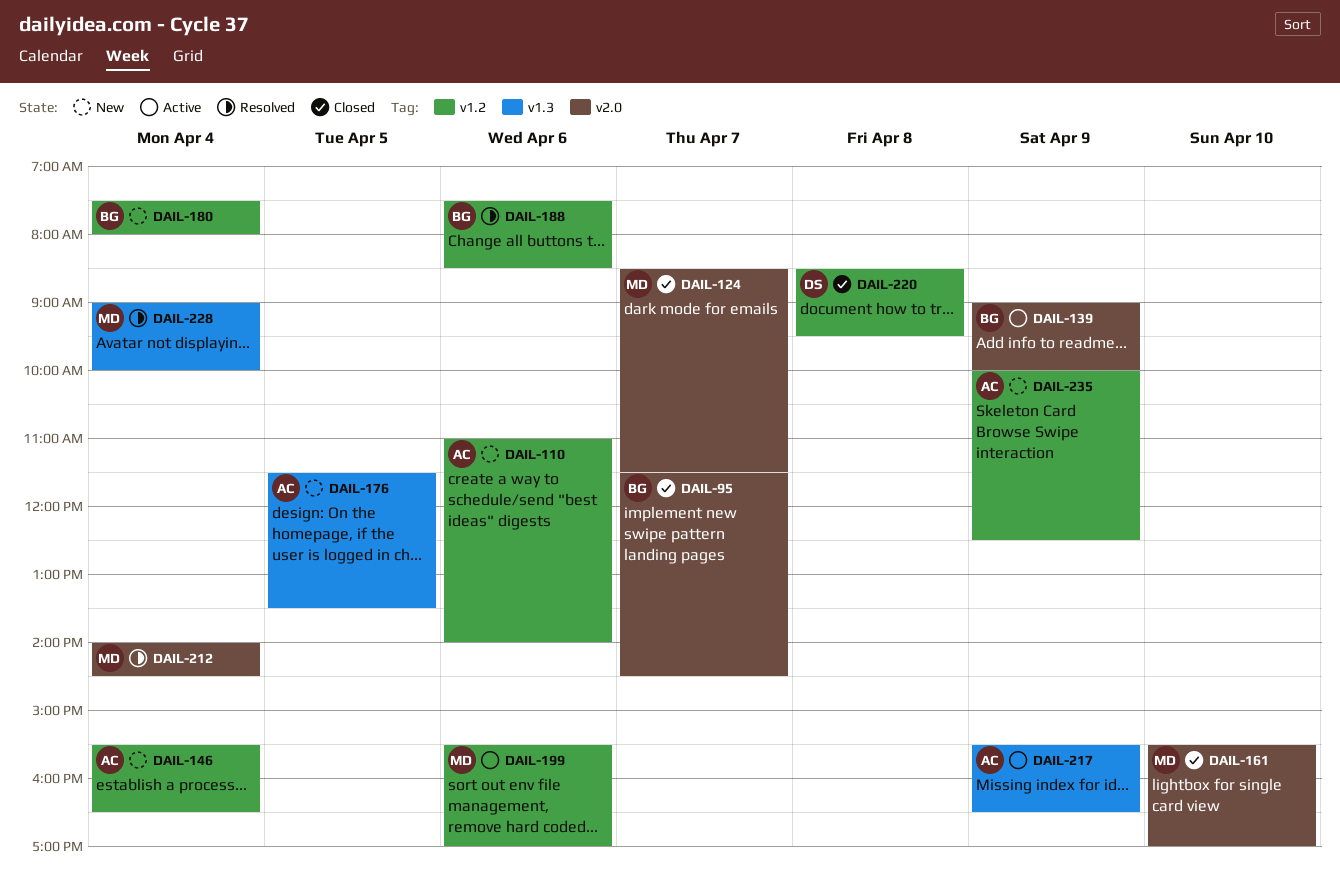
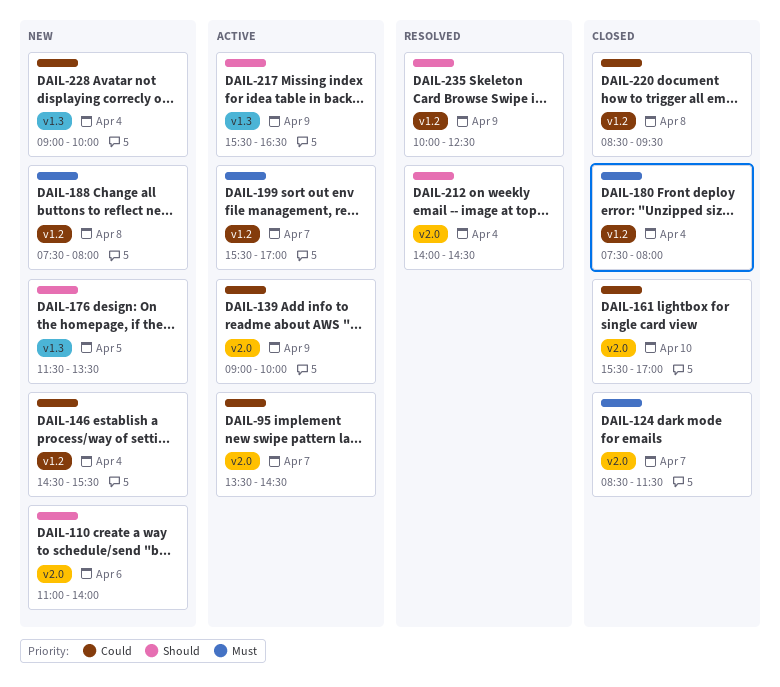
DAIL-95, status: Closed -> Active
DAIL-95, begins: 11:30 -> 13:30
DAIL-110, label: v1.2 -> v2.0
DAIL-146, begins: 15:30 -> 14:30
DAIL-146, ends: 16:30 -> 15:30
DAIL-180, status: New -> Closed
DAIL-188, status: Resolved -> New
DAIL-188, day: Apr 6 -> Apr 8
DAIL-188, ends: 08:30 -> 08:00
DAIL-199, day: Apr 6 -> Apr 7
DAIL-228, status: Resolved -> New
DAIL-235, status: New -> Resolved

